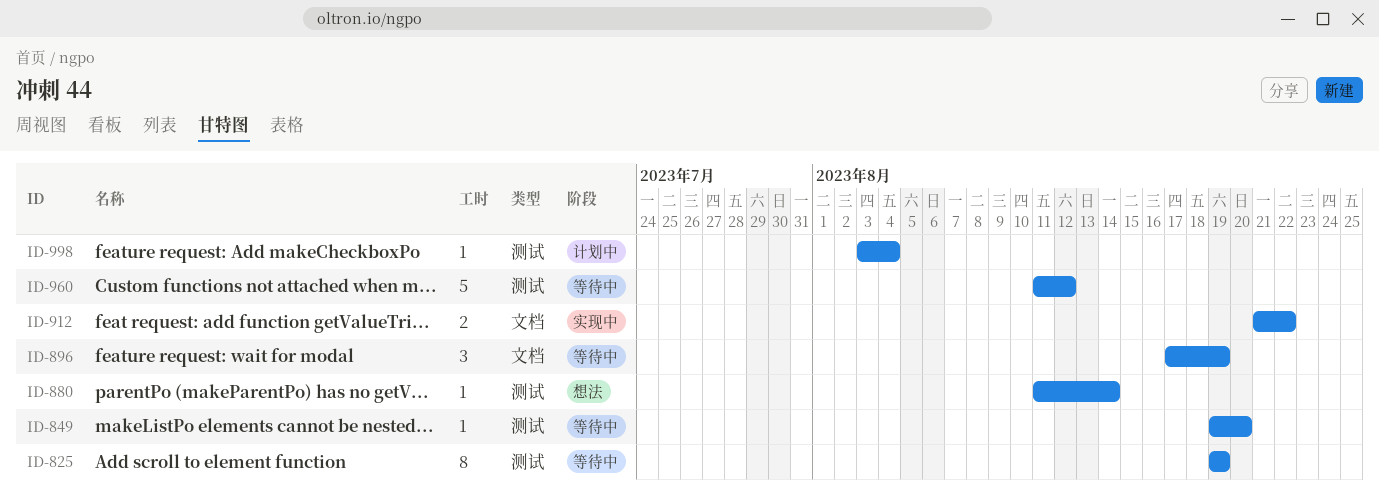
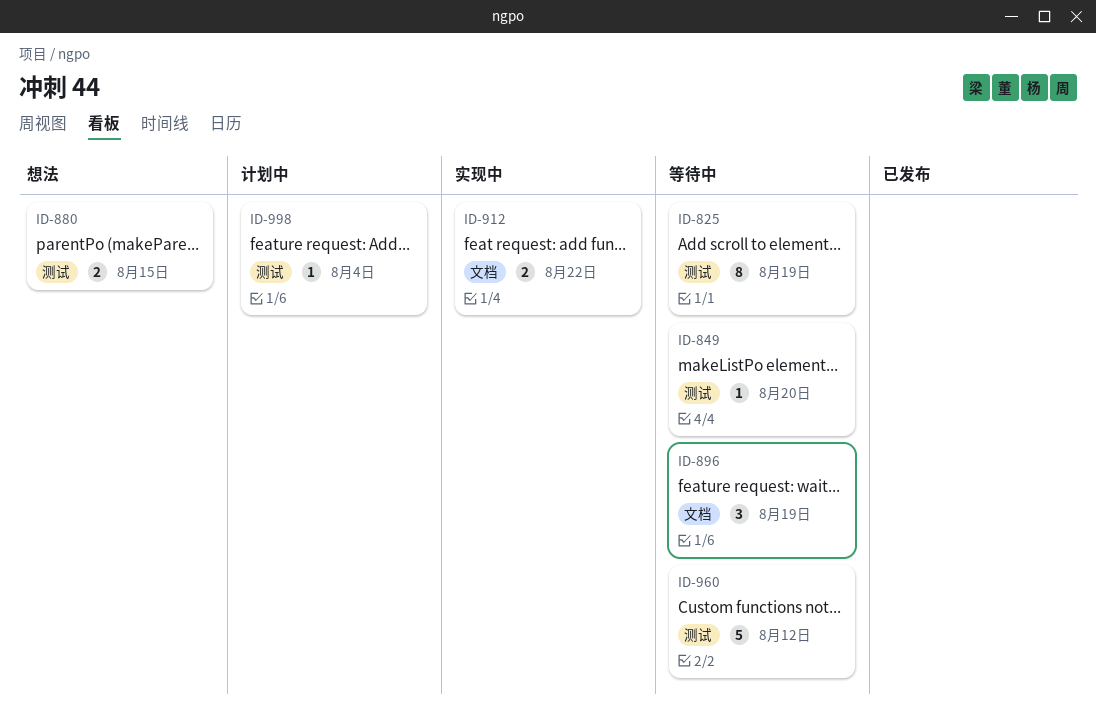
ID-880, estimate: 1 -> 2
ID-880, due: Aug 14 -> Aug 15

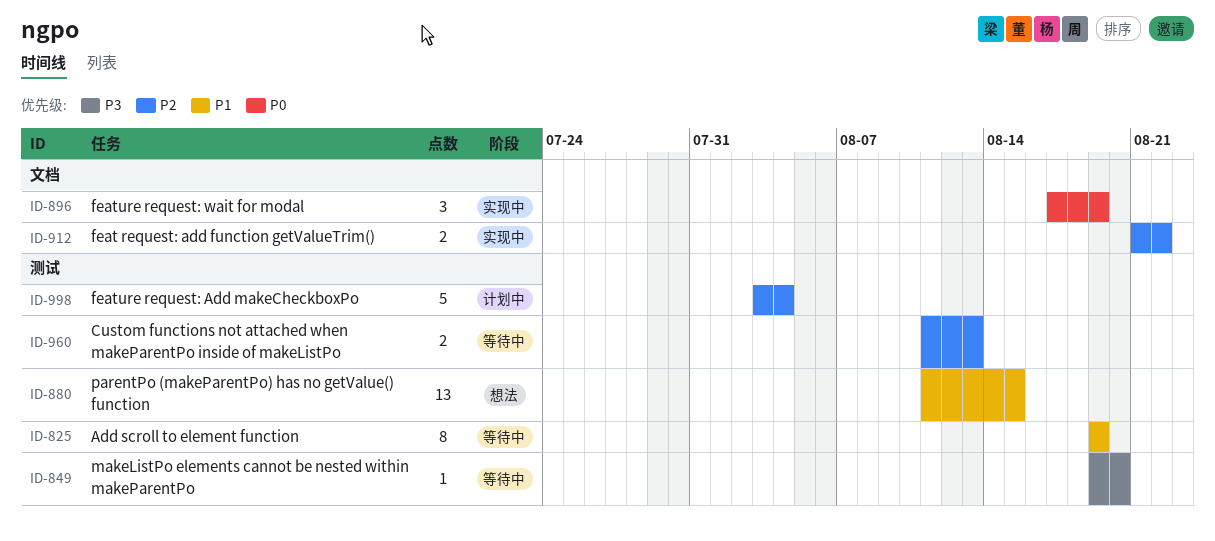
ID-880, estimate: 2 -> 13
ID-896, status: 等待中 -> 实现中
ID-960, estimate: 5 -> 2
ID-960, due: Aug 12 -> Aug 13
ID-998, estimate: 1 -> 5

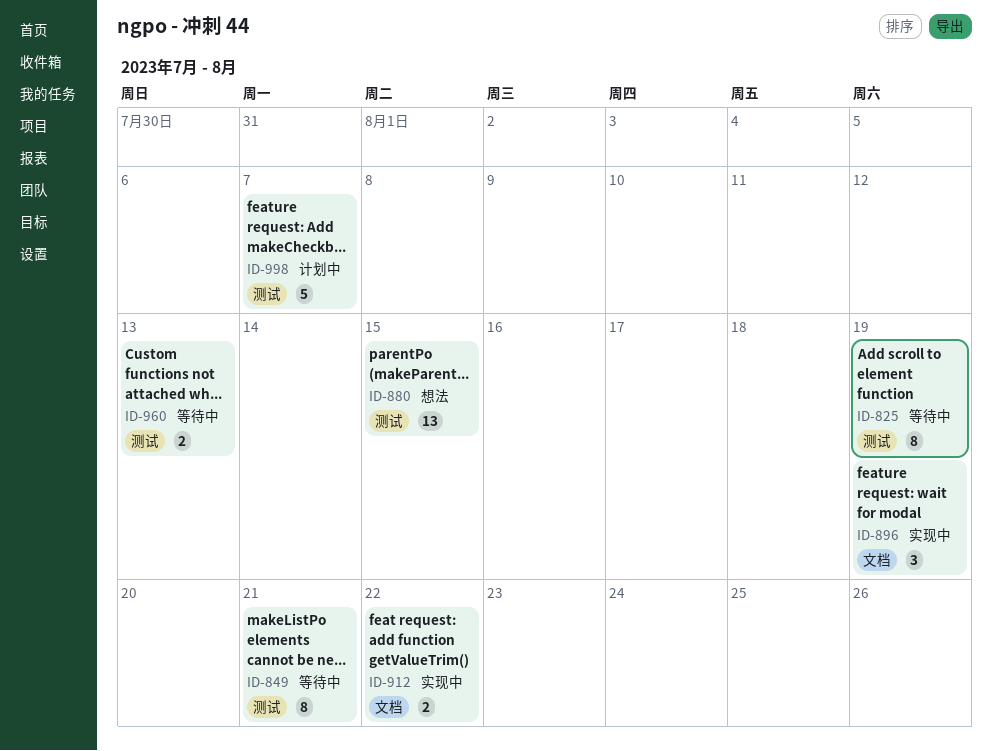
ID-849, estimate: 1 -> 8
ID-849, due: Aug 20 -> Aug 21
ID-998, due: Aug 4 -> Aug 7

